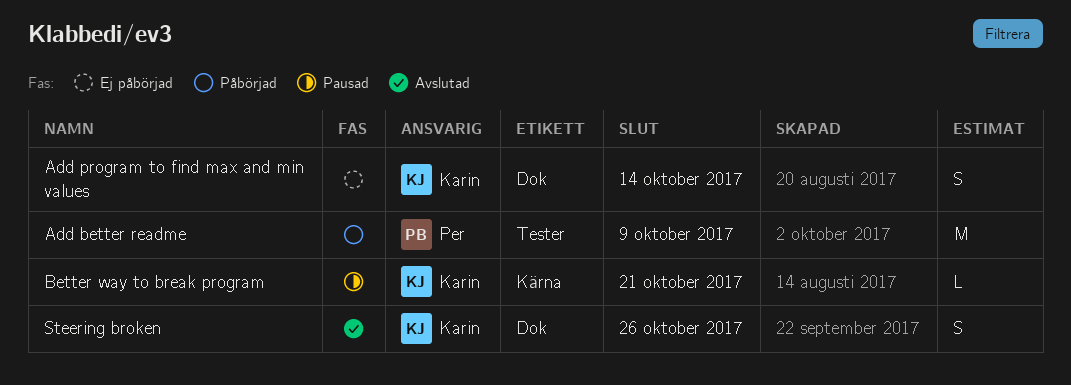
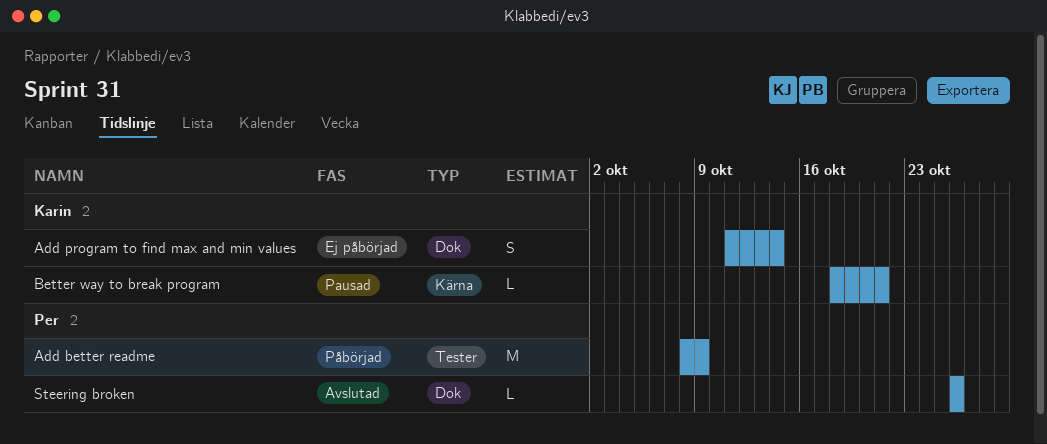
Steering broken, owner: Karin -> Per
Steering broken, estimate: S -> L

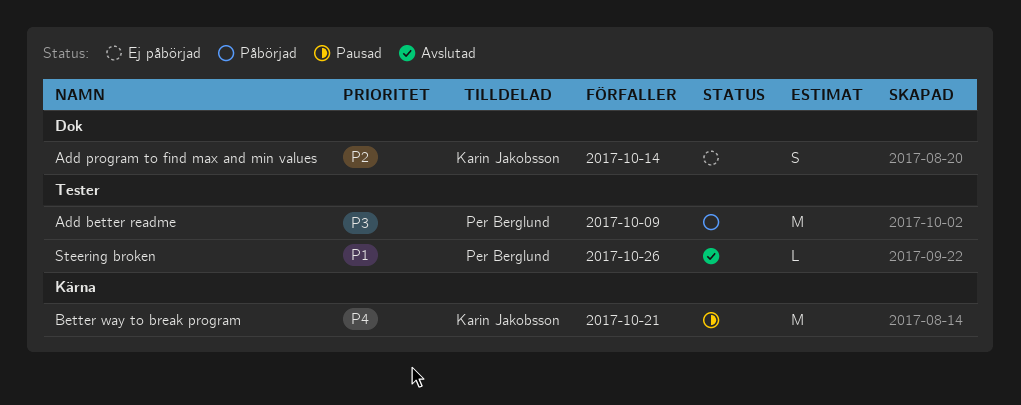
Better way to break program, estimate: L -> M
Steering broken, label: Dok -> Tester

